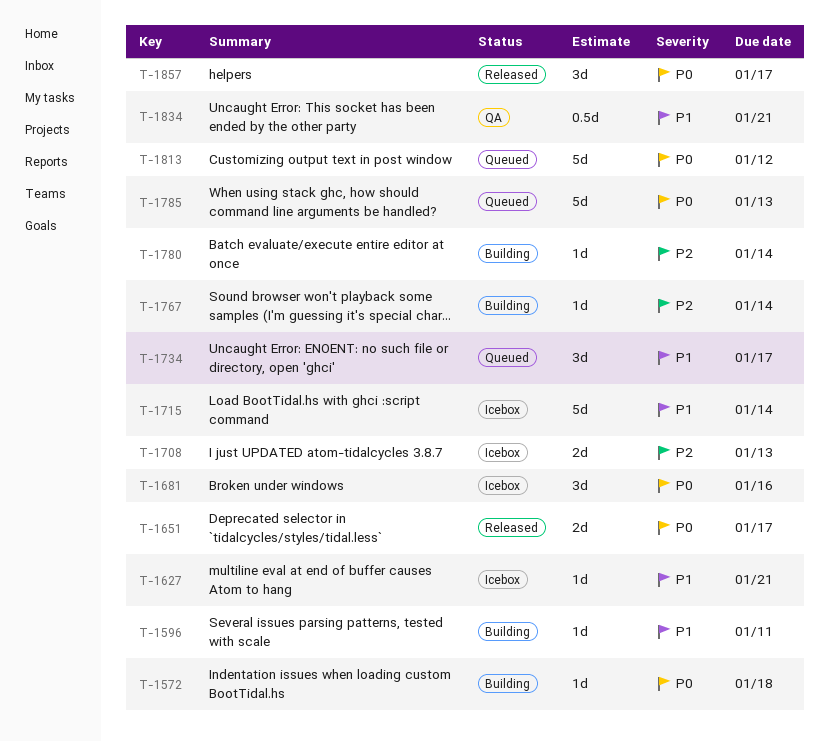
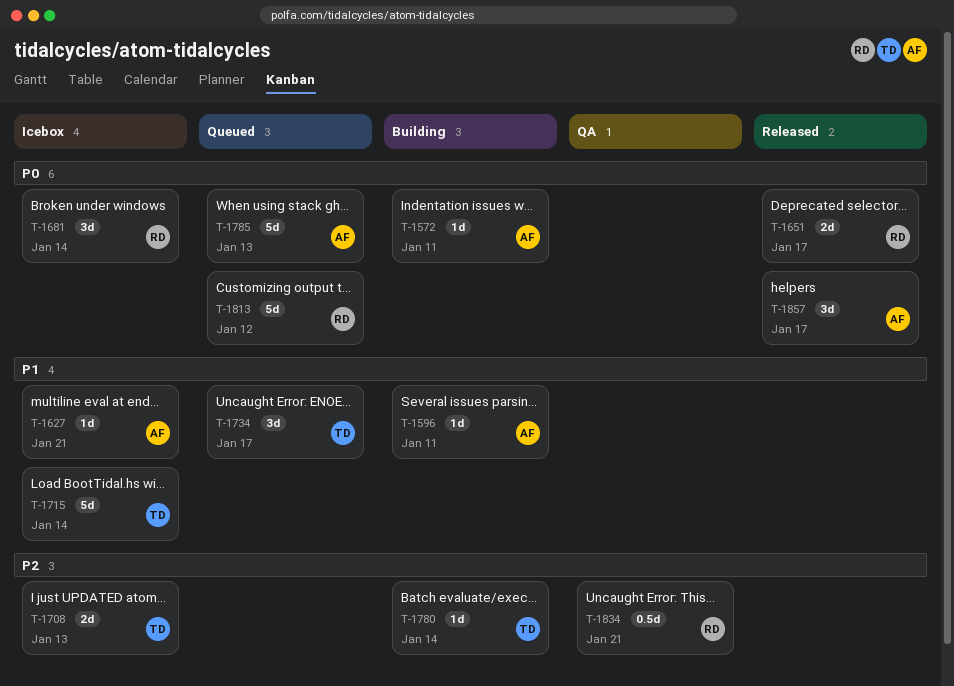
T-1572, due: Jan 18 -> Jan 11
T-1681, due: Jan 16 -> Jan 14
T-1767: present -> none
T-1834, priority: P1 -> P2

